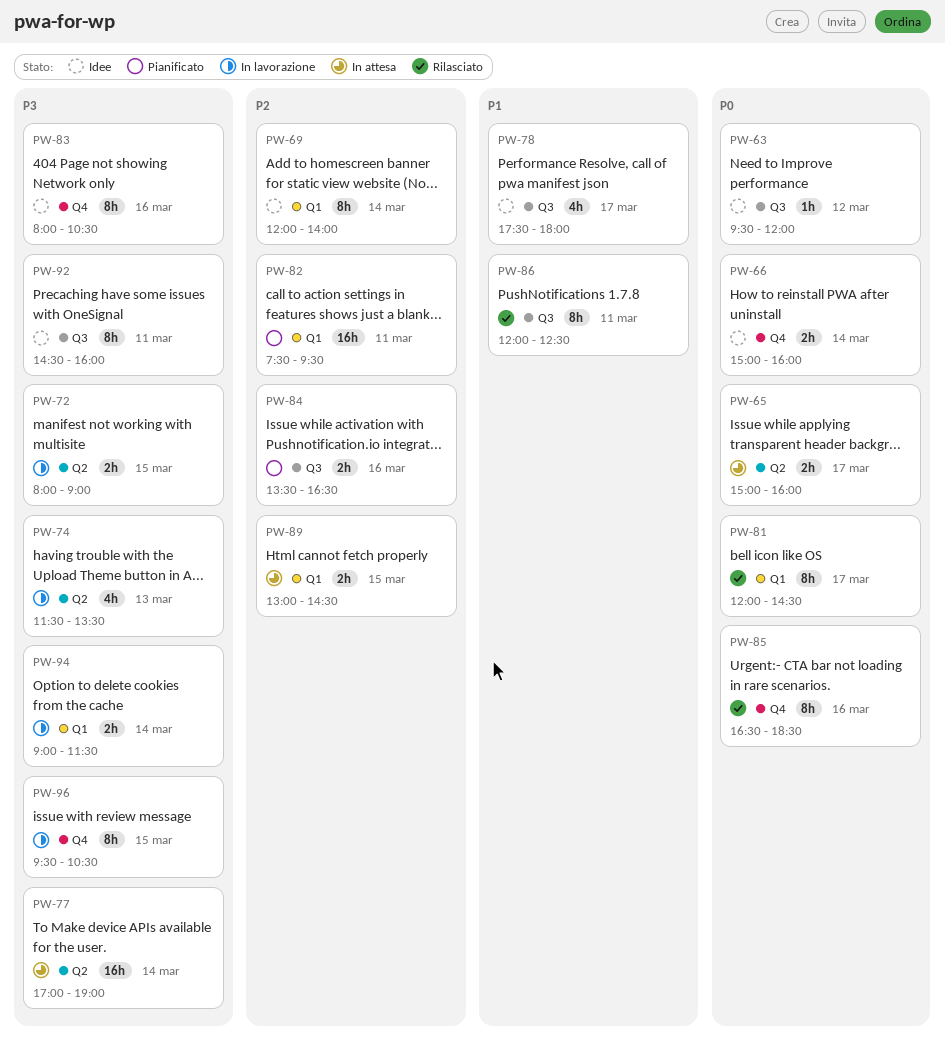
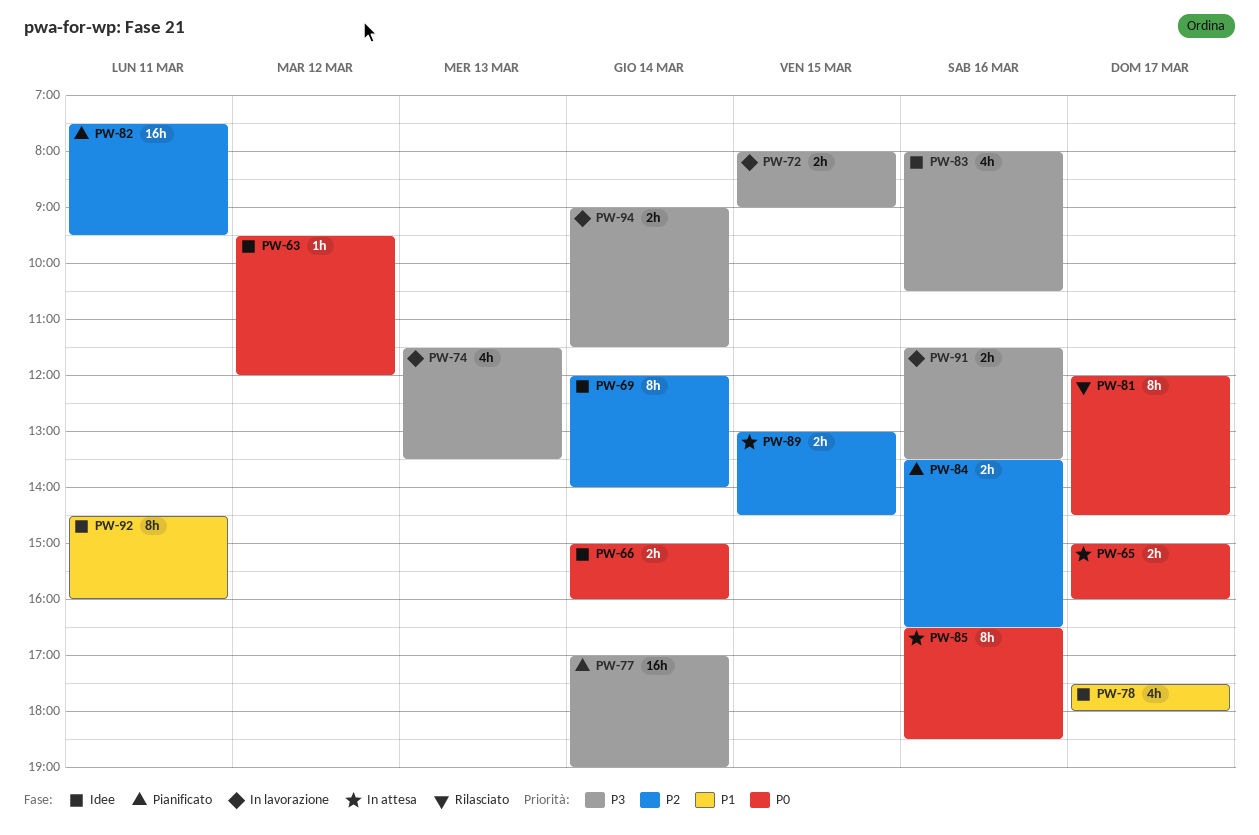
PW-77, status: In attesa -> Pianificato
PW-83, estimate: 8h -> 4h
PW-85, status: Rilasciato -> In attesa
PW-86: present -> none
PW-91: none -> present
PW-92, priority: P3 -> P1
PW-96: present -> none

